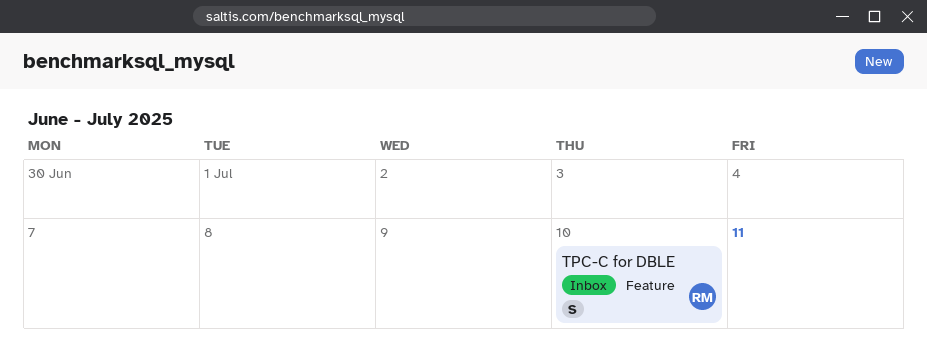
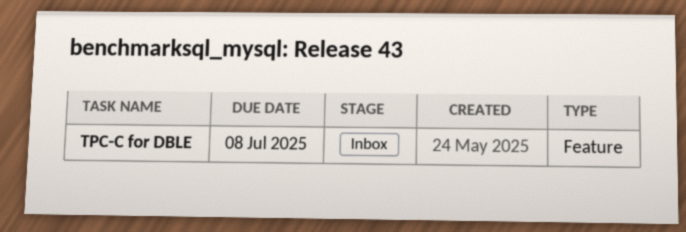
TPC-C for DBLE, due: Jul 10 -> Jul 8

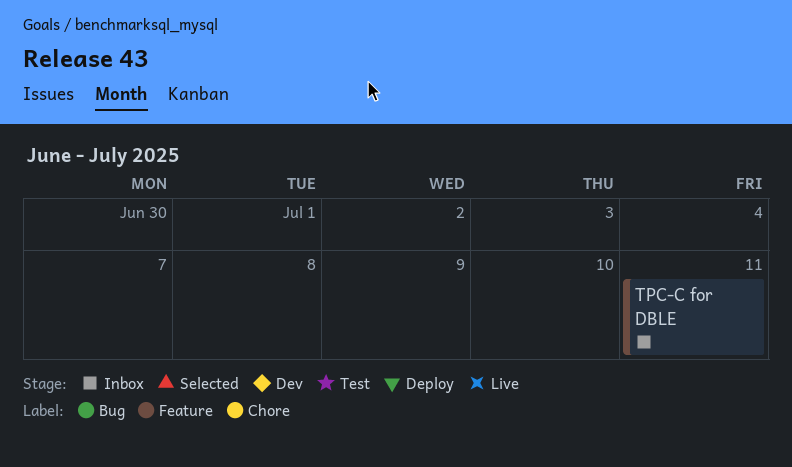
TPC-C for DBLE, due: Jul 8 -> Jul 11

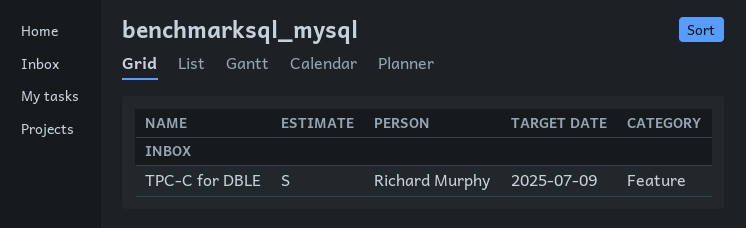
TPC-C for DBLE, due: Jul 11 -> Jul 9

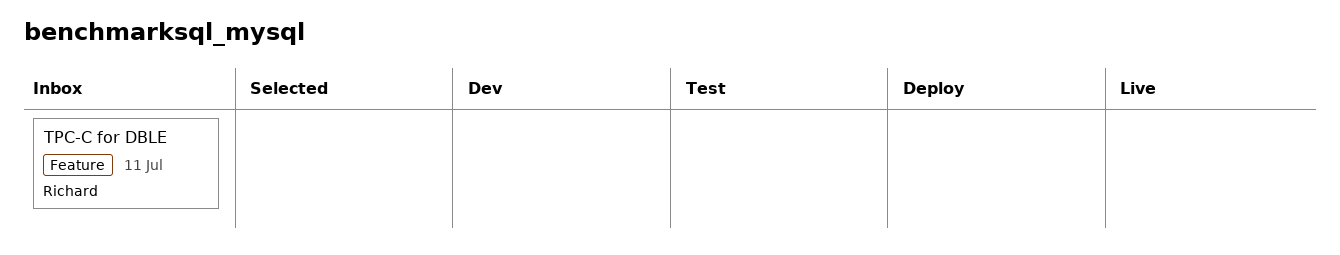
TPC-C for DBLE, due: Jul 9 -> Jul 11

